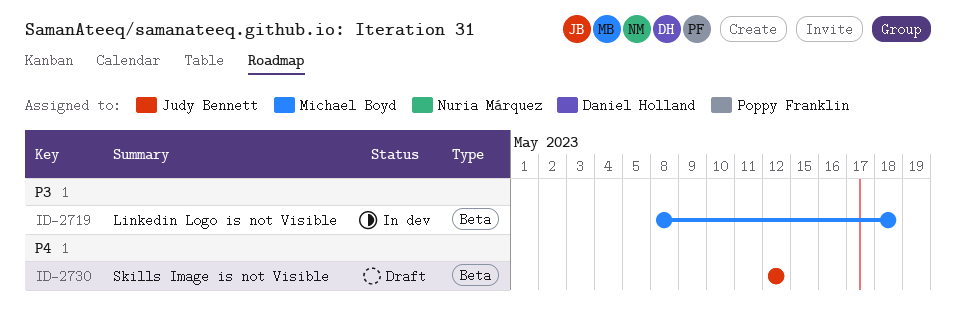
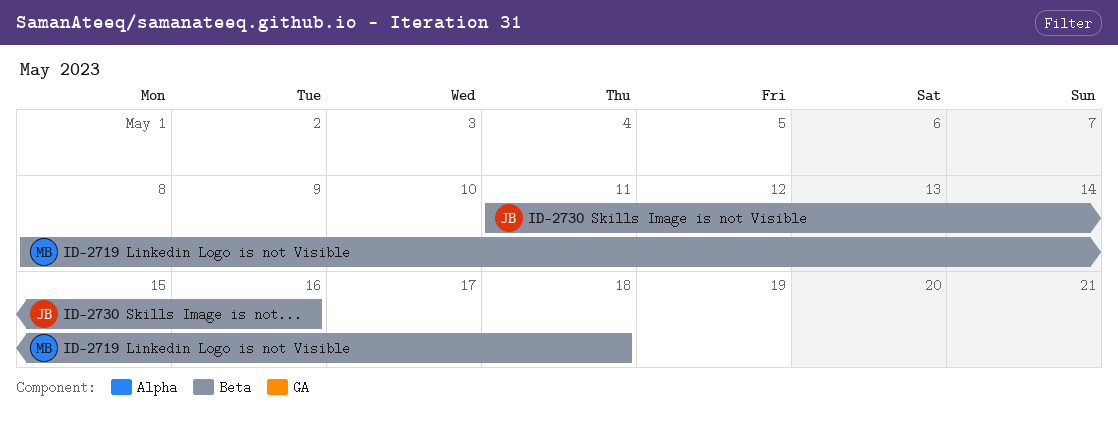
ID-2730, start: May 12 -> May 11
ID-2730, due: May 12 -> May 16

